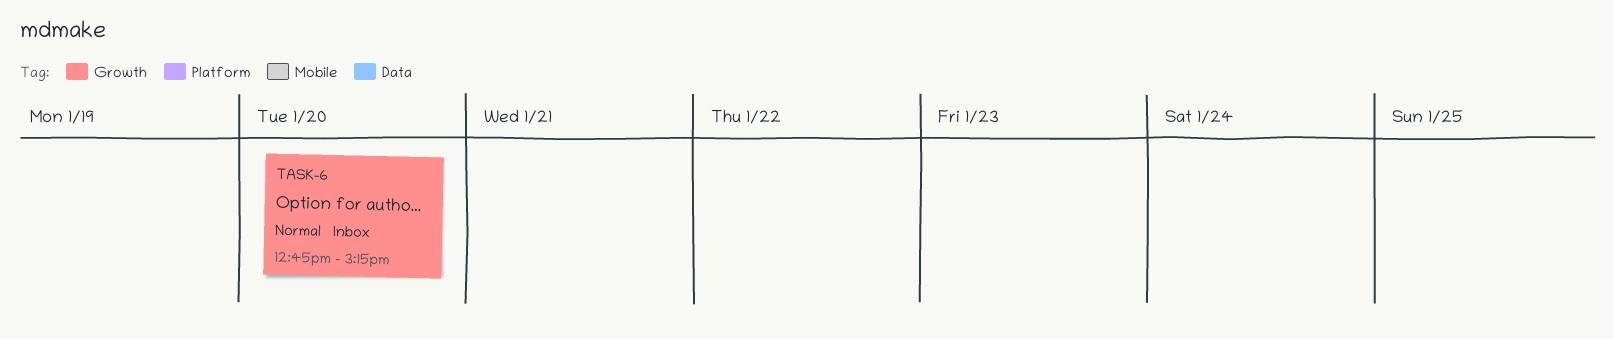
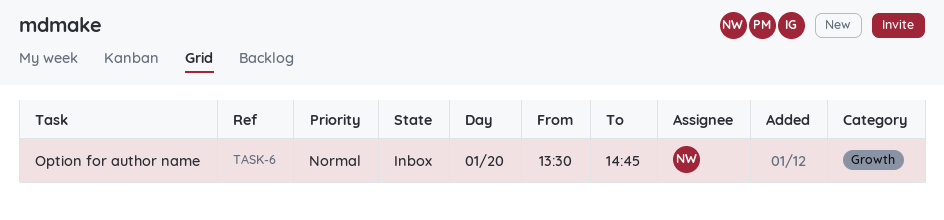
TASK-6, begins: 12:45 -> 13:30
TASK-6, ends: 15:15 -> 14:45

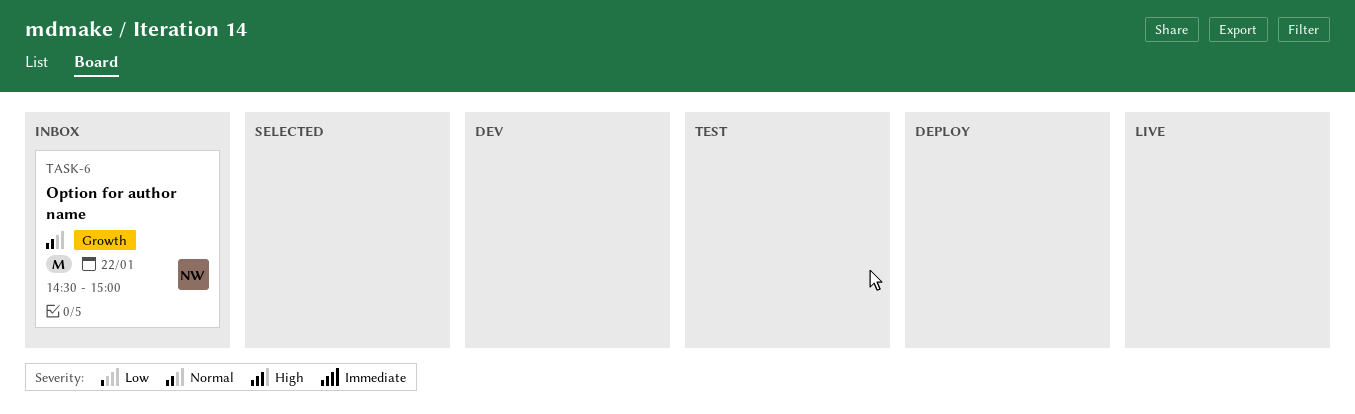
TASK-6, day: Jan 20 -> Jan 22
TASK-6, begins: 13:30 -> 14:30
TASK-6, ends: 14:45 -> 15:00

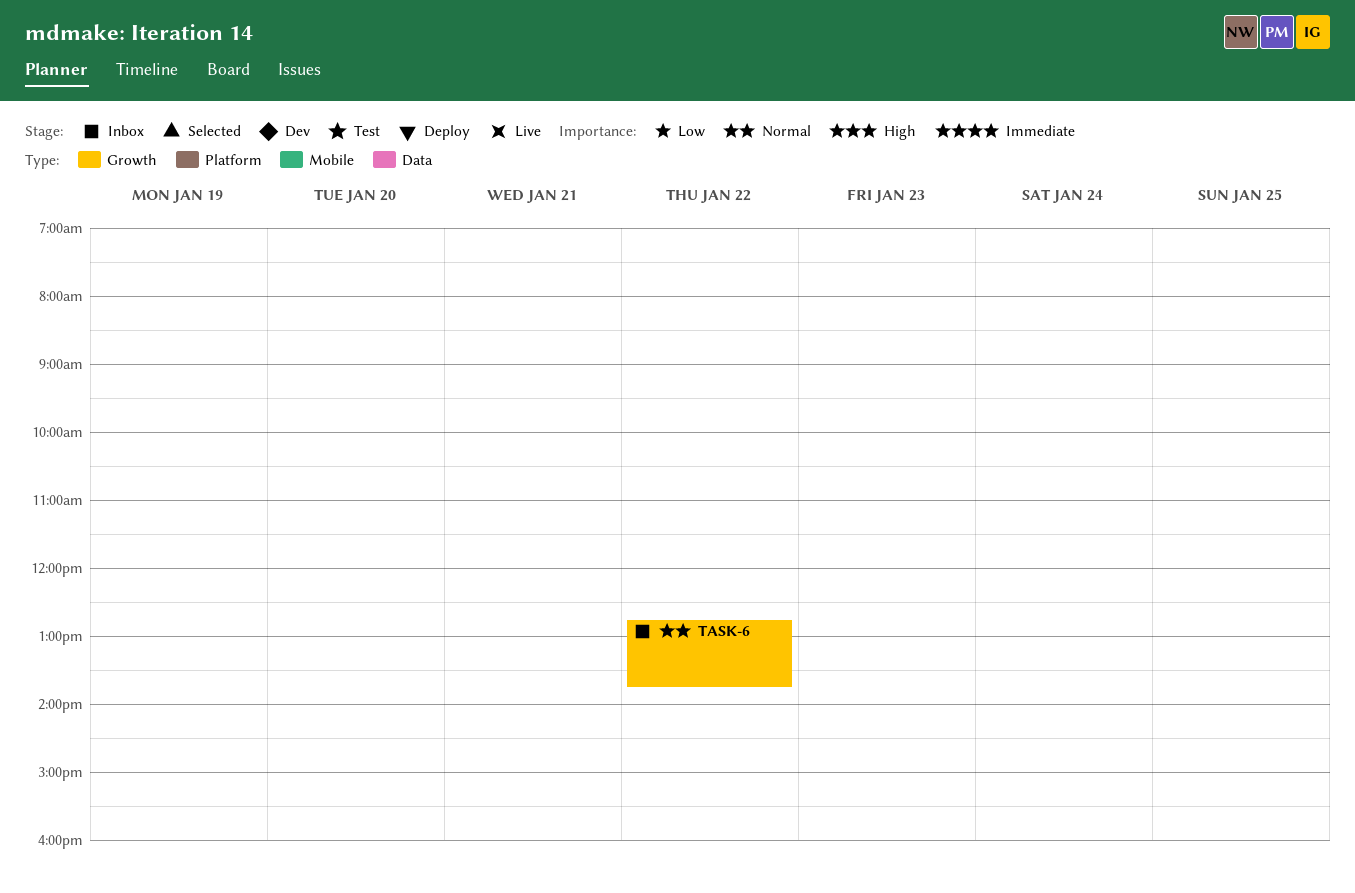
TASK-6, begins: 14:30 -> 12:45
TASK-6, ends: 15:00 -> 13:45

